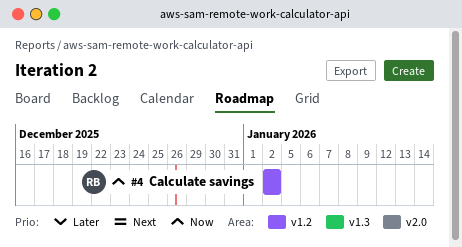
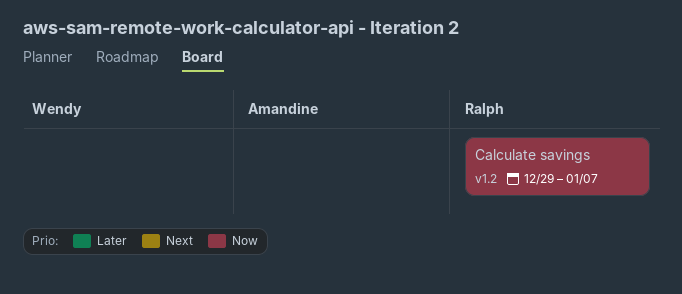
Calculate savings, start: Jan 2 -> Dec 29
Calculate savings, due: Jan 2 -> Jan 7

